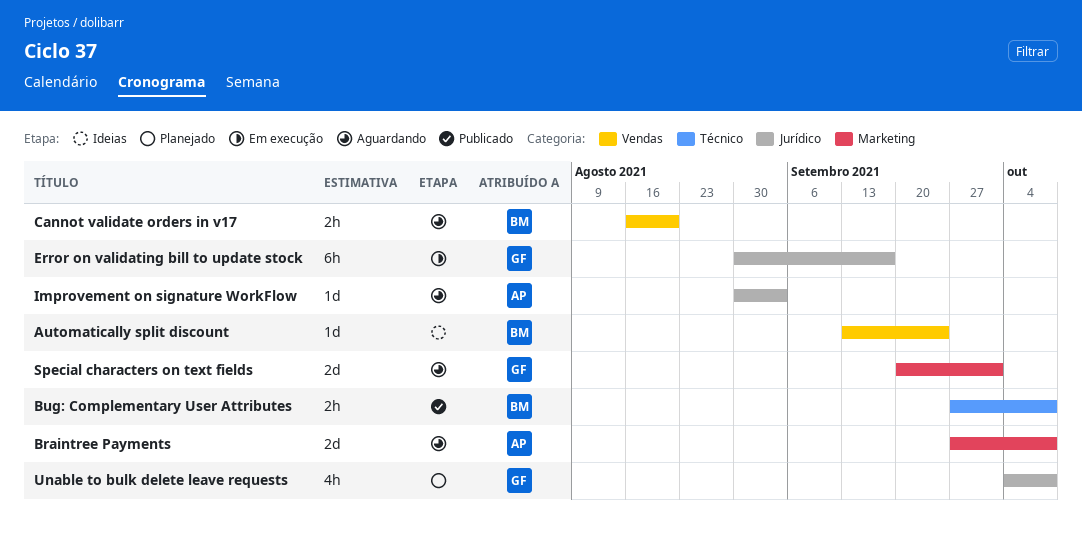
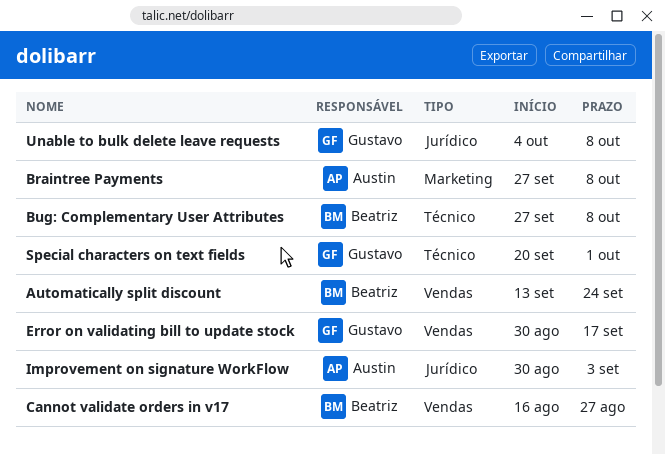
Cannot validate orders in v17, due: Aug 20 -> Aug 27
Error on validating bill to update stock, label: Jurídico -> Vendas
Special characters on text fields, label: Marketing -> Técnico

